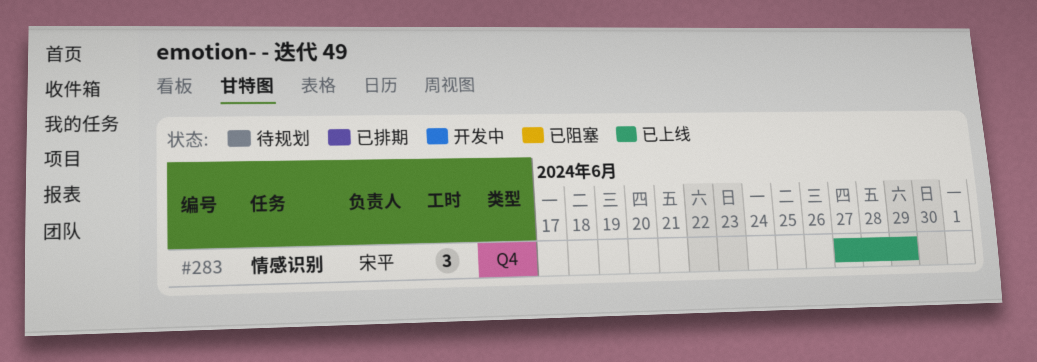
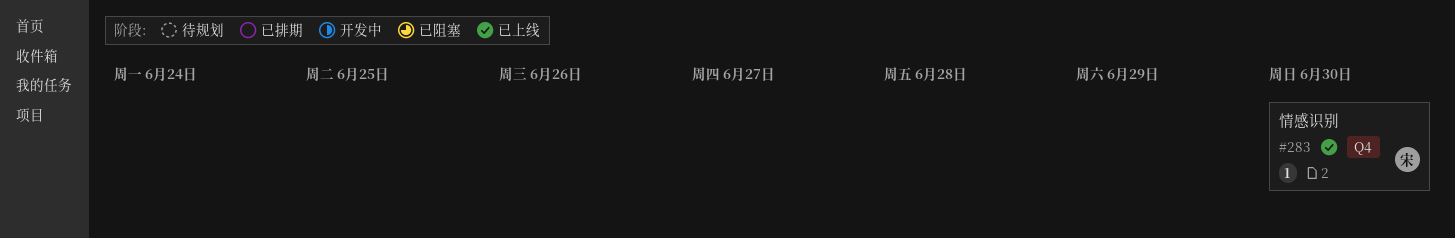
#283, estimate: 3 -> 1
#283, due: Jun 29 -> Jun 30

